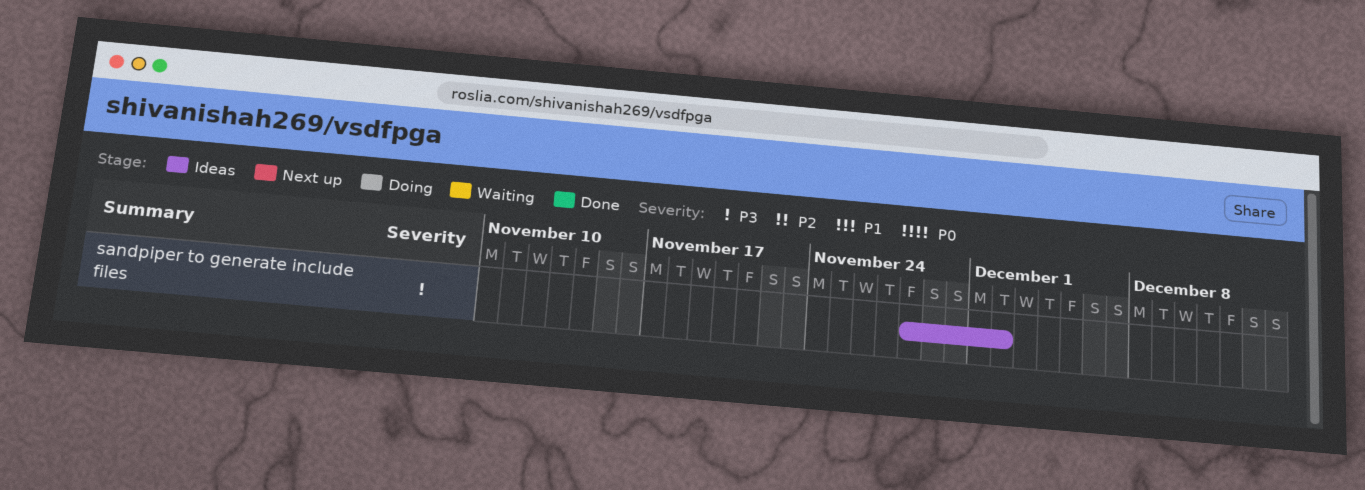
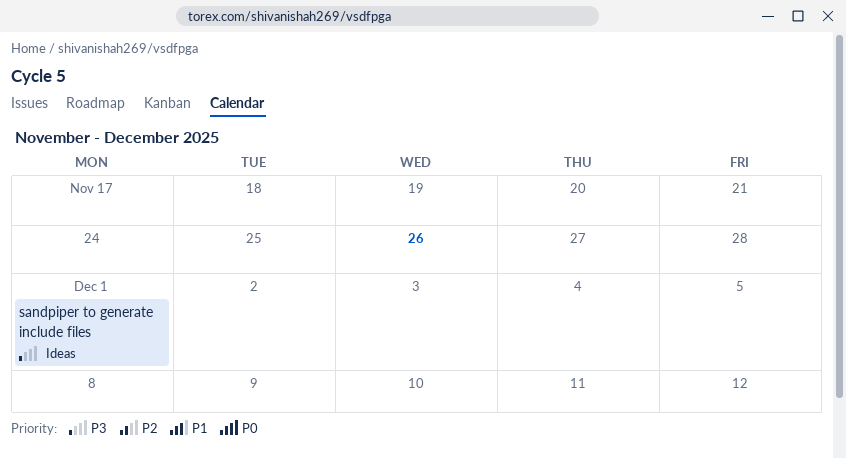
sandpiper to generate include files, due: Dec 2 -> Dec 1

